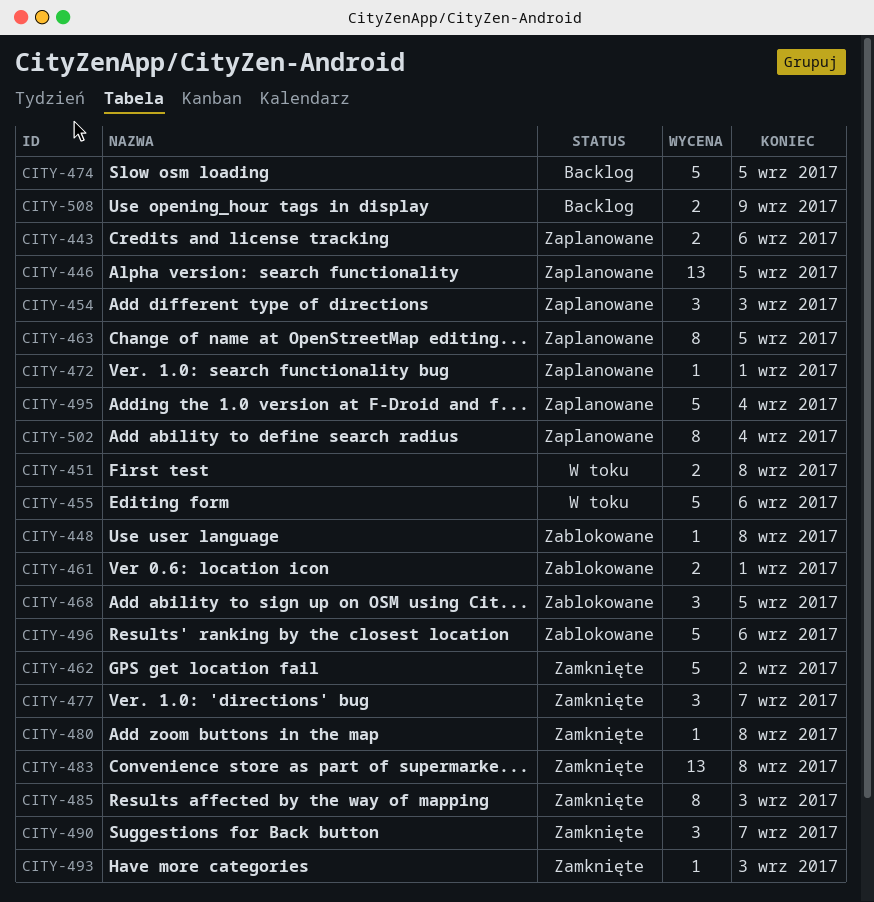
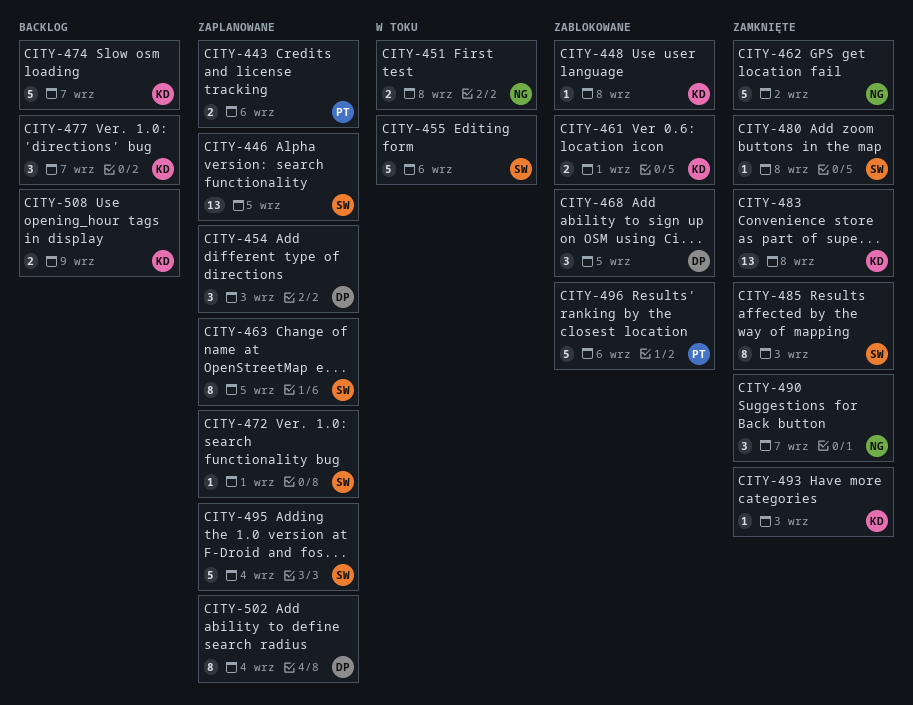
CITY-474, due: Sep 5 -> Sep 7
CITY-477, status: Zamknięte -> Backlog

